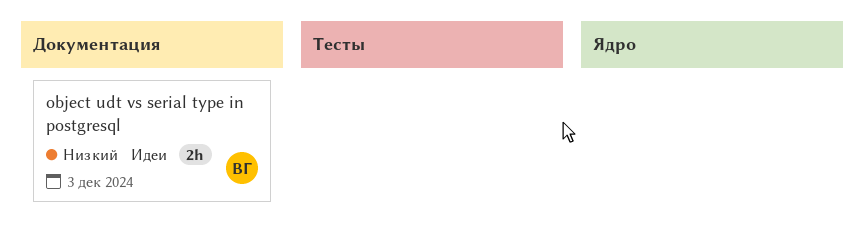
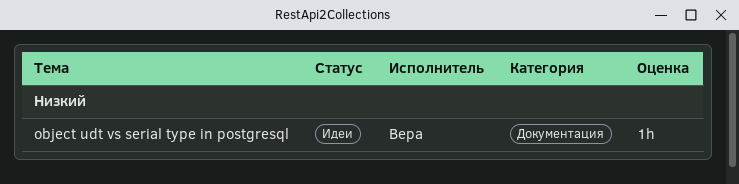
object udt vs serial type in postgresql, estimate: 2h -> 1h

